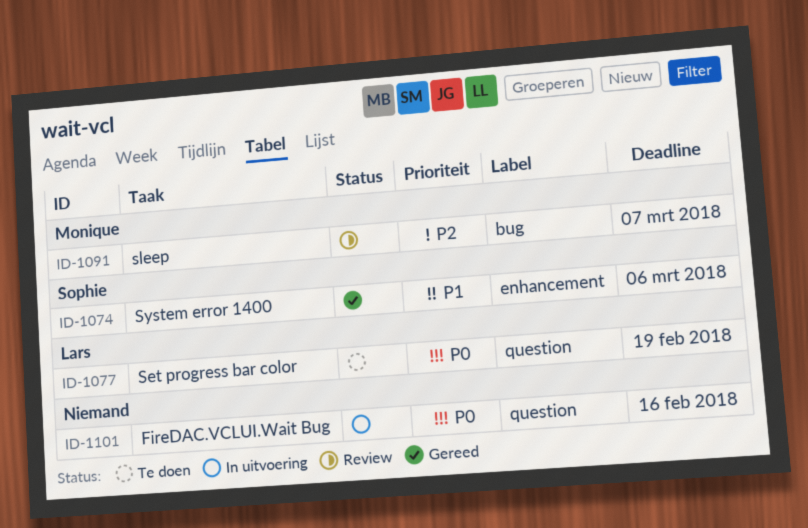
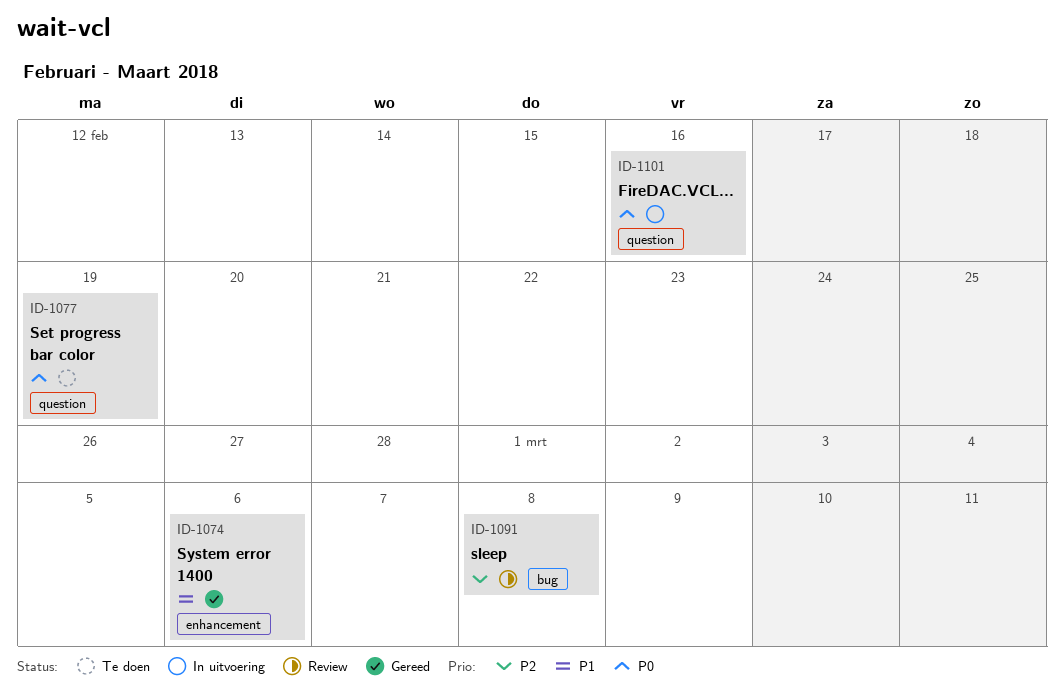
ID-1091, due: Mar 7 -> Mar 8

